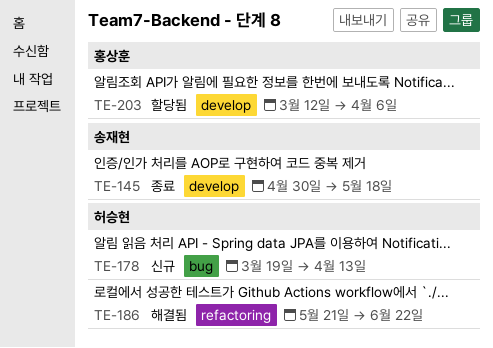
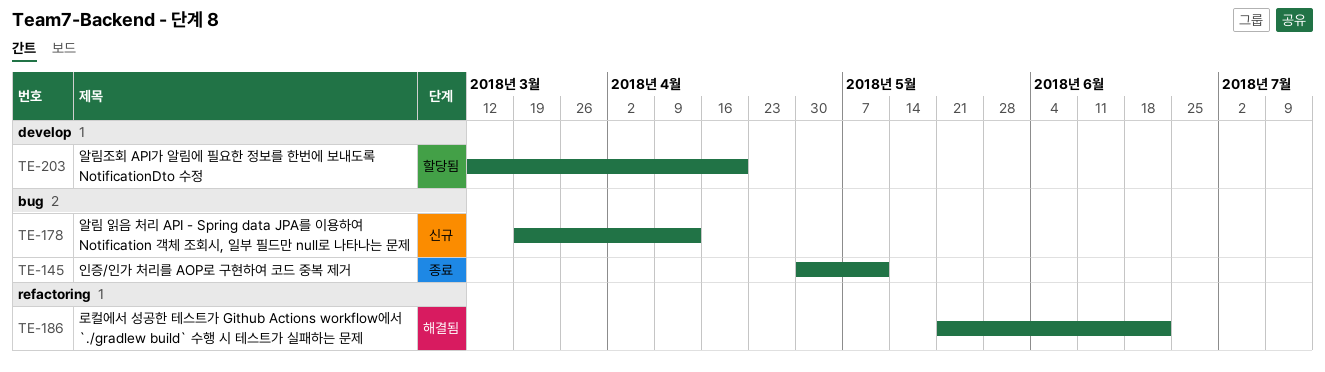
TE-145, label: develop -> bug
TE-145, due: May 18 -> May 11
TE-203, due: Apr 6 -> Apr 20

